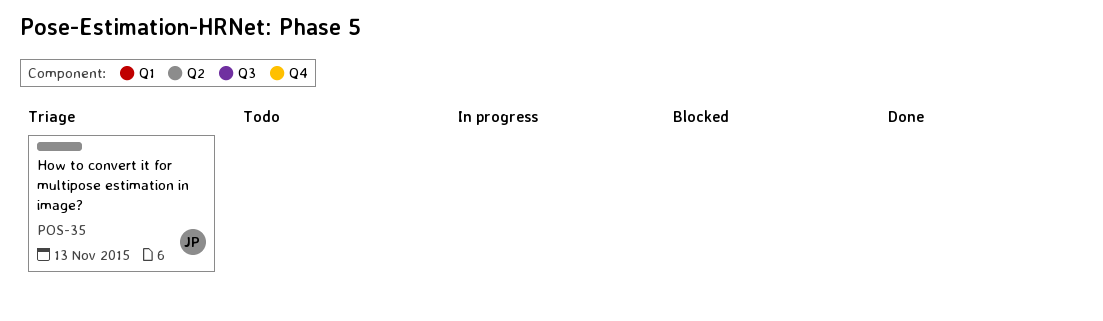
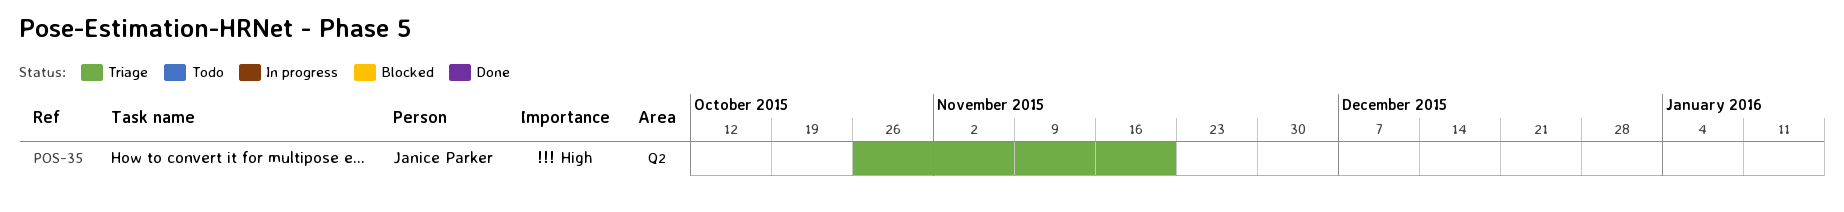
POS-35, due: Nov 13 -> Nov 20

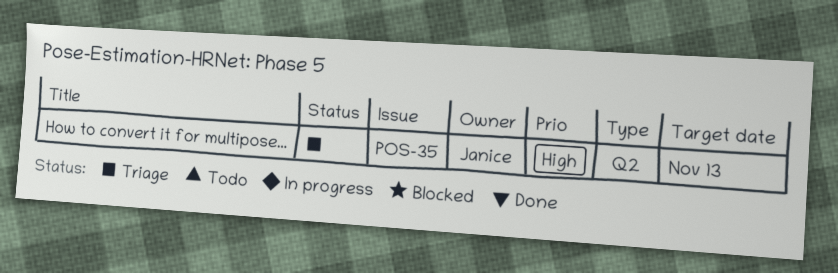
POS-35, due: Nov 20 -> Nov 13

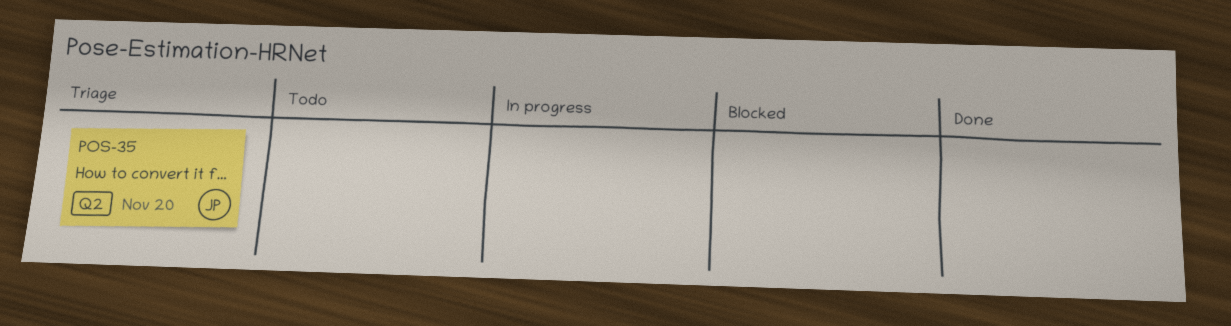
POS-35, due: Nov 13 -> Nov 20

